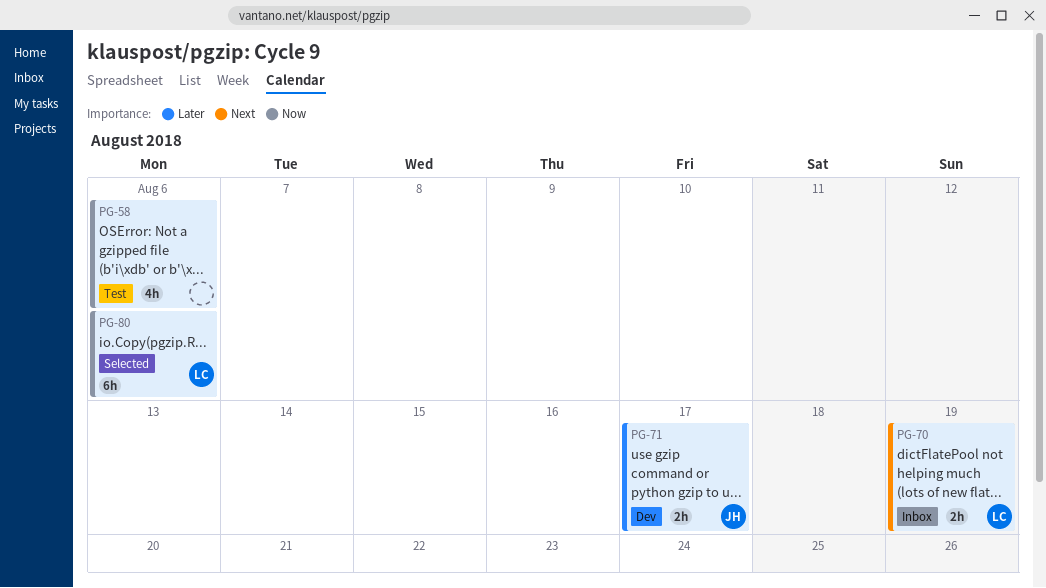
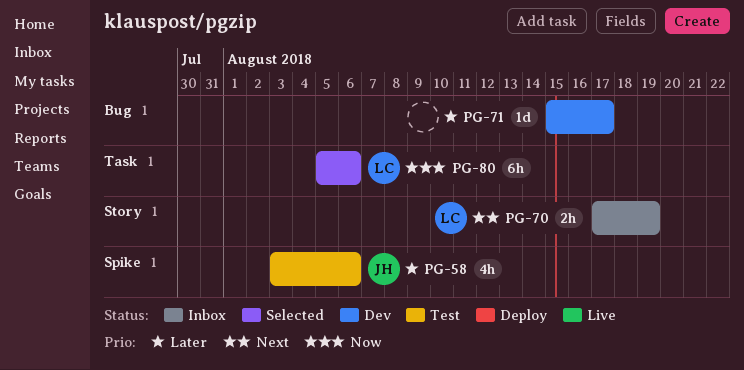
PG-58, owner: none -> JH
PG-58, priority: Now -> Later
PG-71, owner: JH -> none
PG-71, estimate: 2h -> 1d

